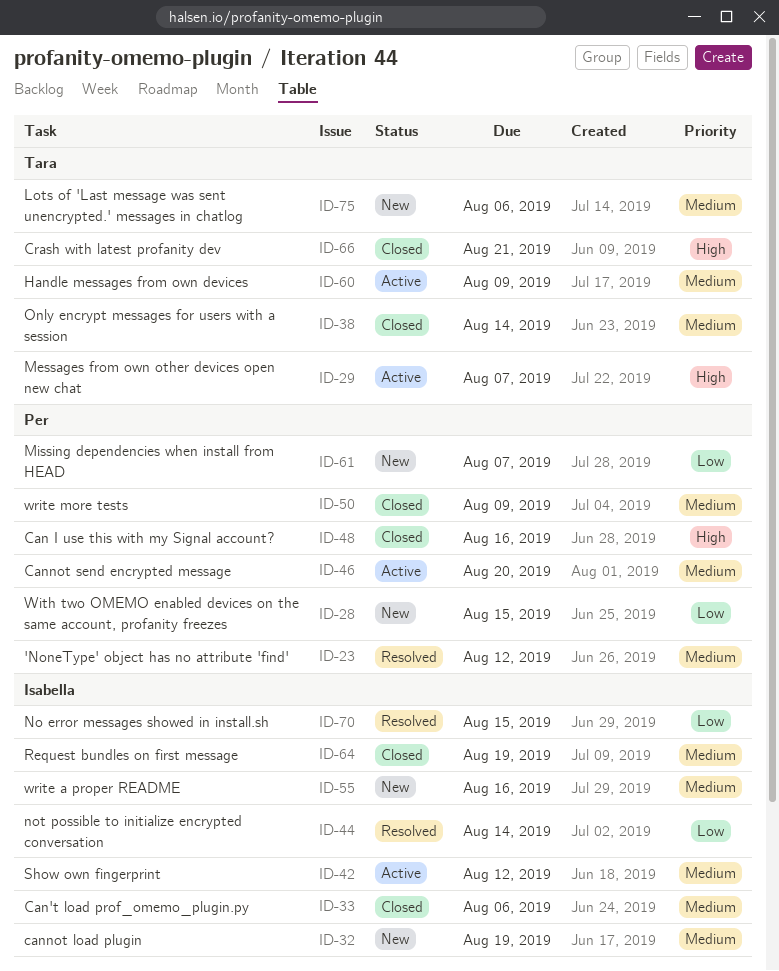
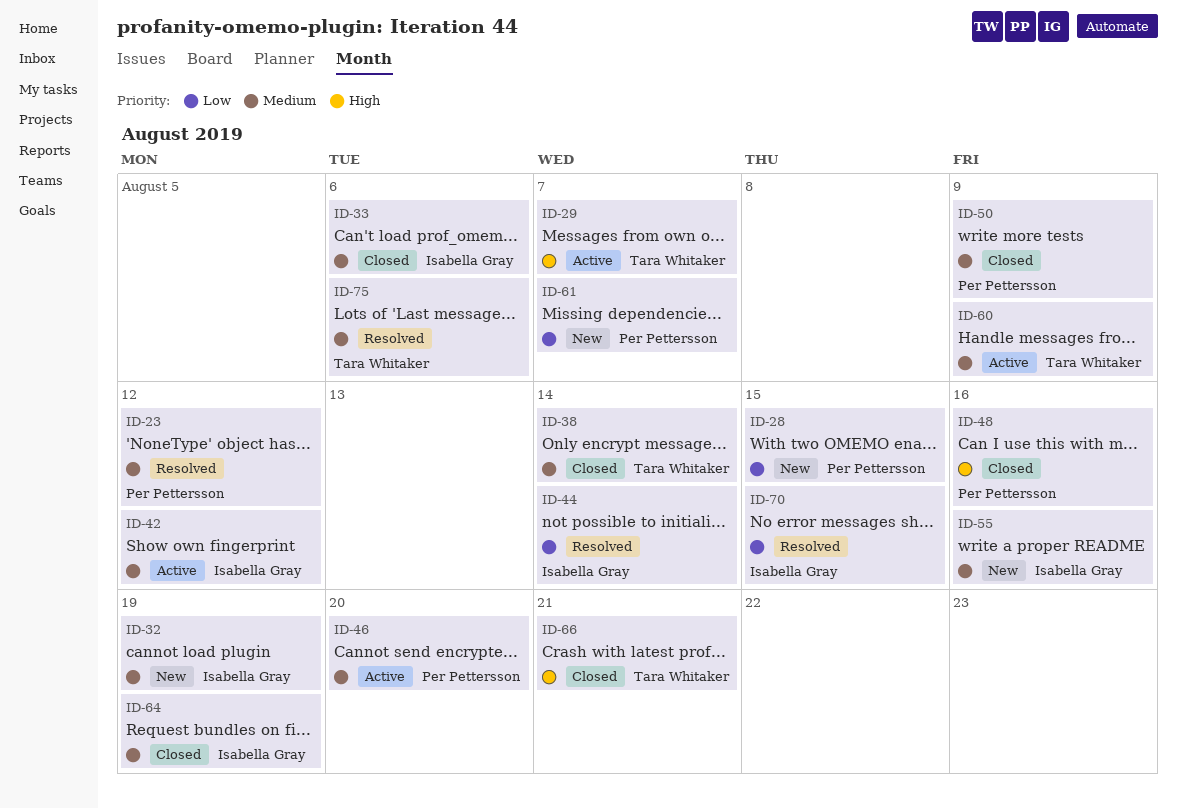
ID-75, status: New -> Resolved

